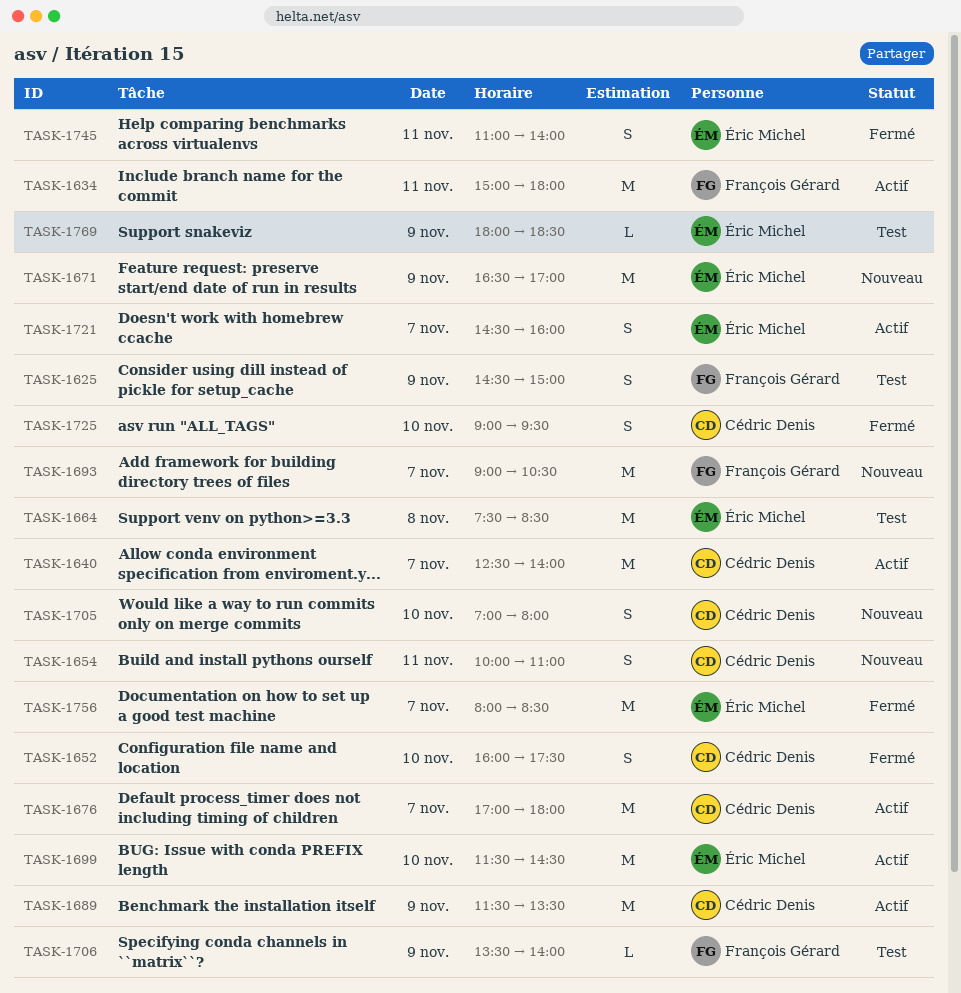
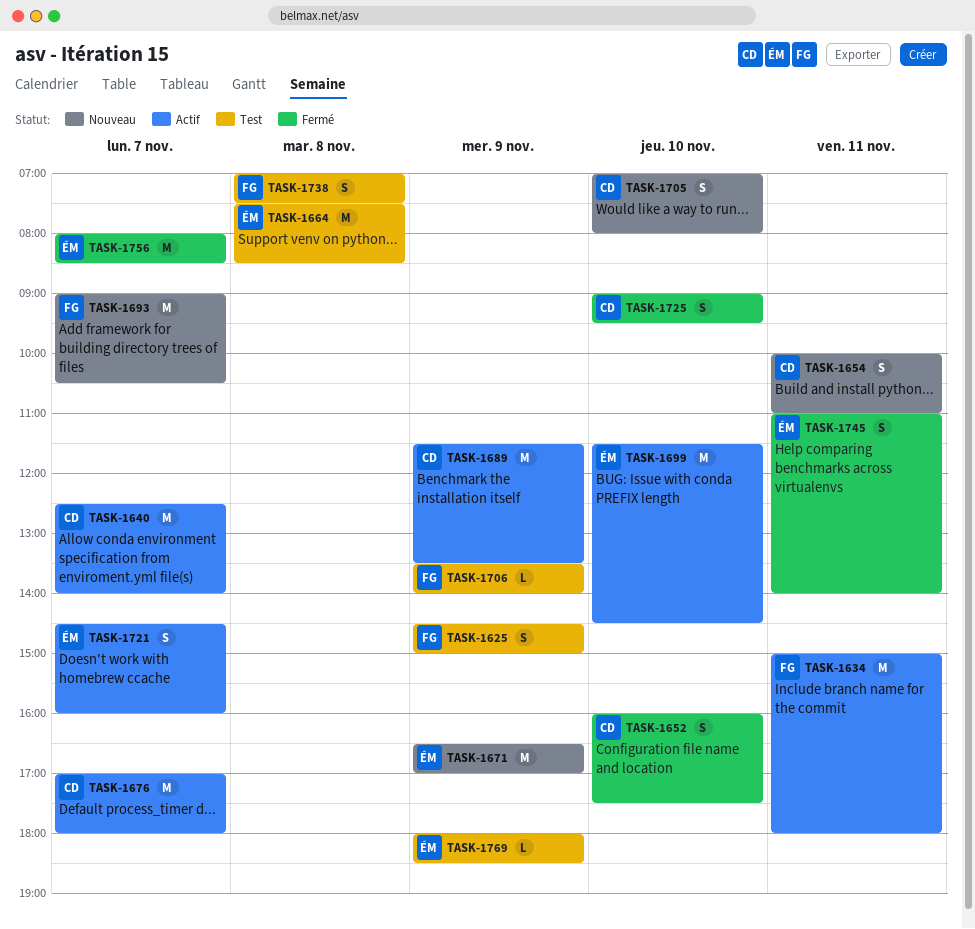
TASK-1738: none -> present

